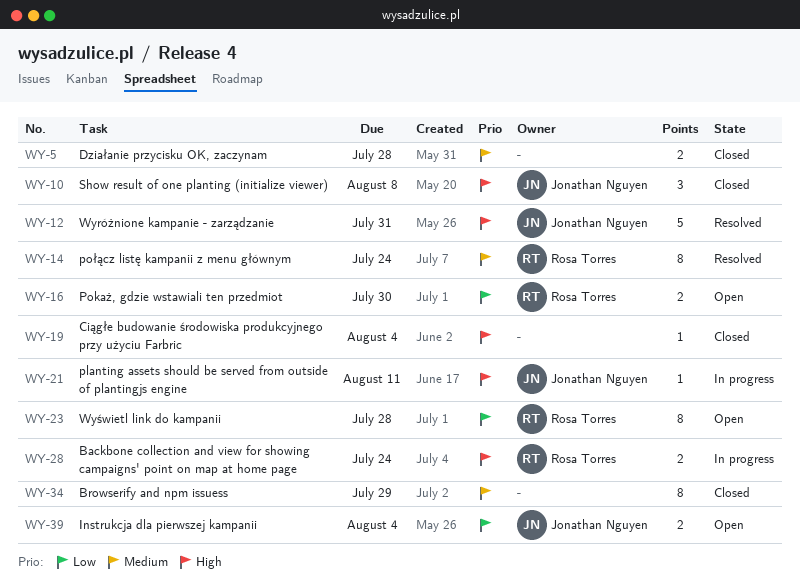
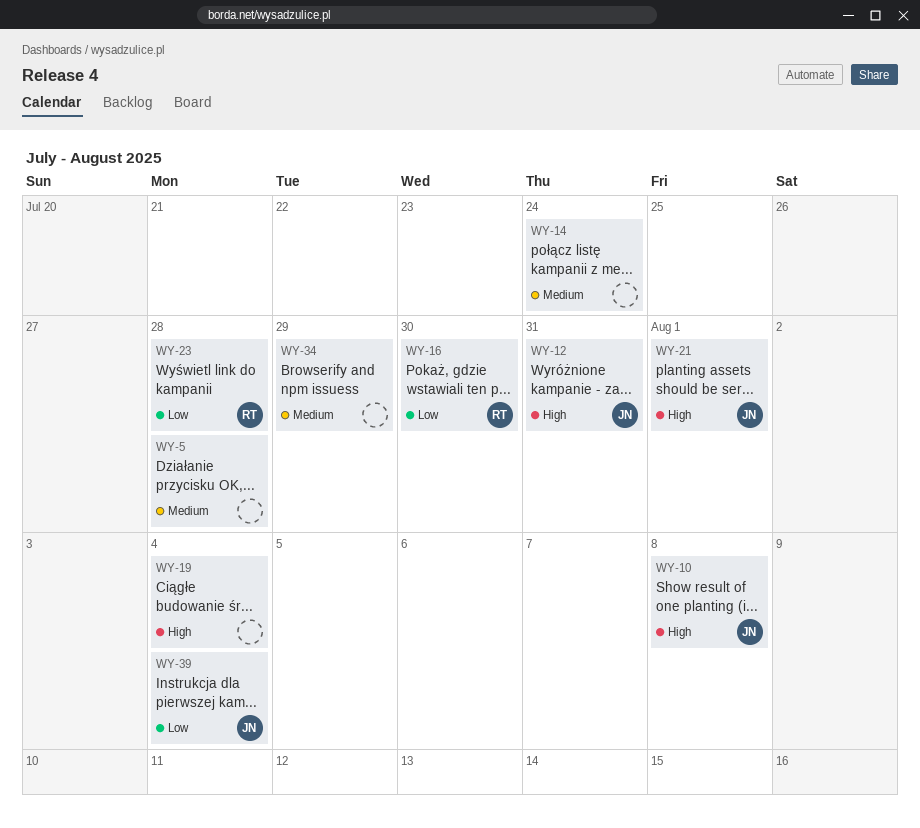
WY-14, owner: Rosa Torres -> none
WY-21, due: Aug 11 -> Aug 1
WY-28: present -> none

